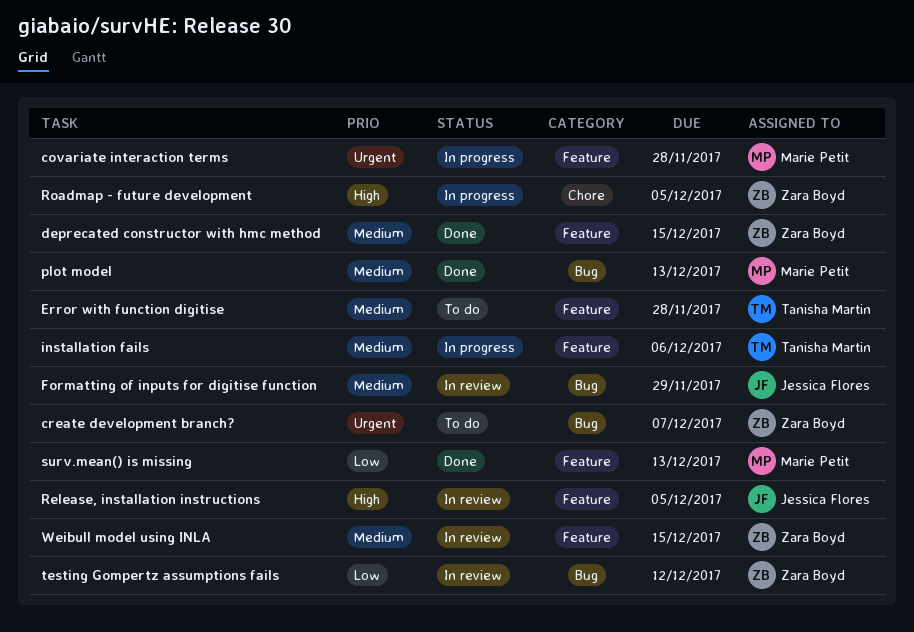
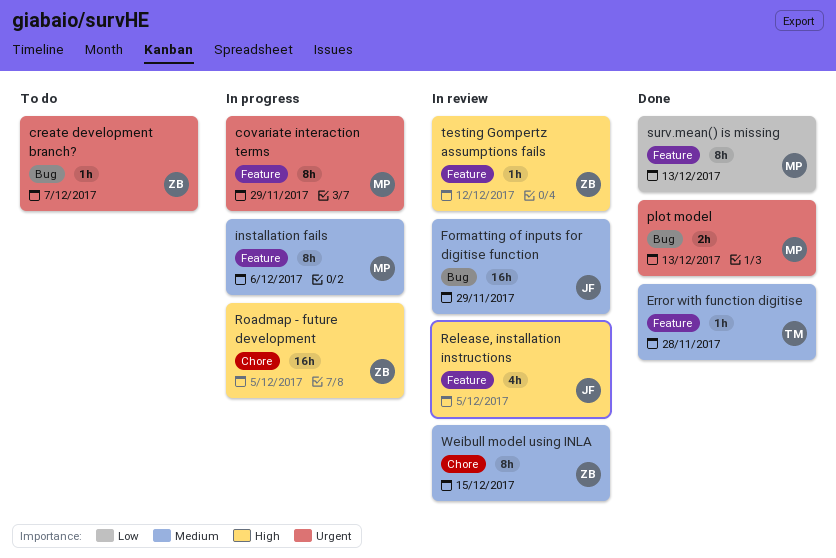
covariate interaction terms, due: Nov 28 -> Nov 29
deprecated constructor with hmc method: present -> none
Error with function digitise, status: To do -> Done
installation fails, owner: Tanisha Martin -> Marie Petit
plot model, priority: Medium -> Urgent
testing Gompertz assumptions fails, priority: Low -> High
testing Gompertz assumptions fails, label: Bug -> Feature
Weibull model using INLA, label: Feature -> Chore

